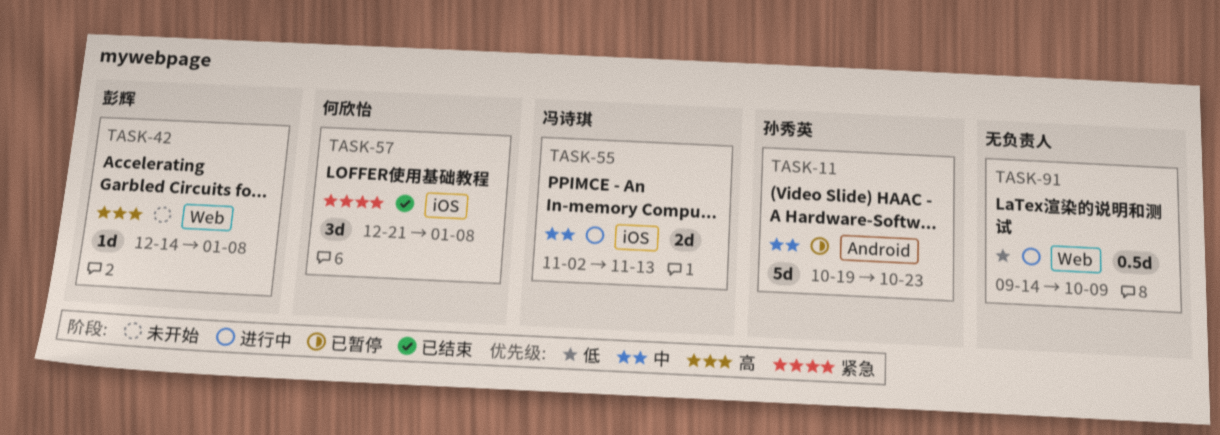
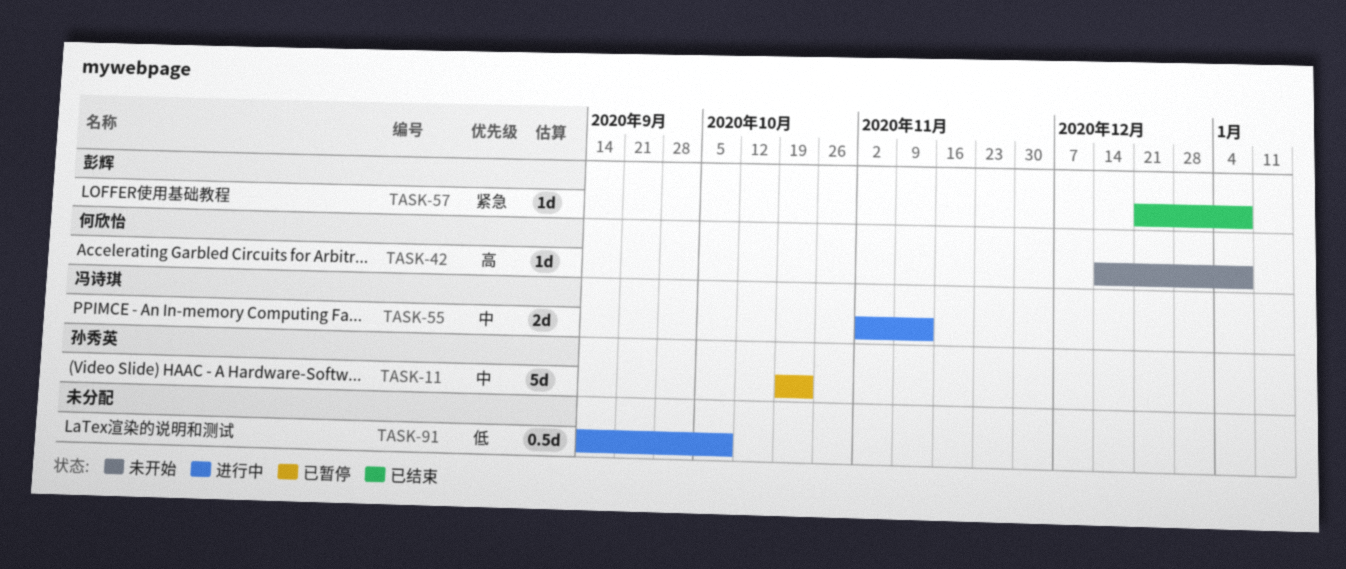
TASK-42, owner: 彭辉 -> 何欣怡
TASK-57, owner: 何欣怡 -> 彭辉
TASK-57, estimate: 3d -> 1d

